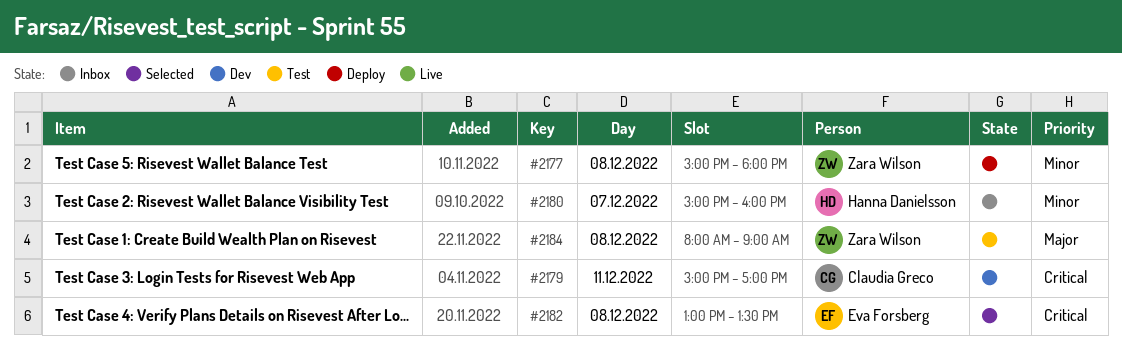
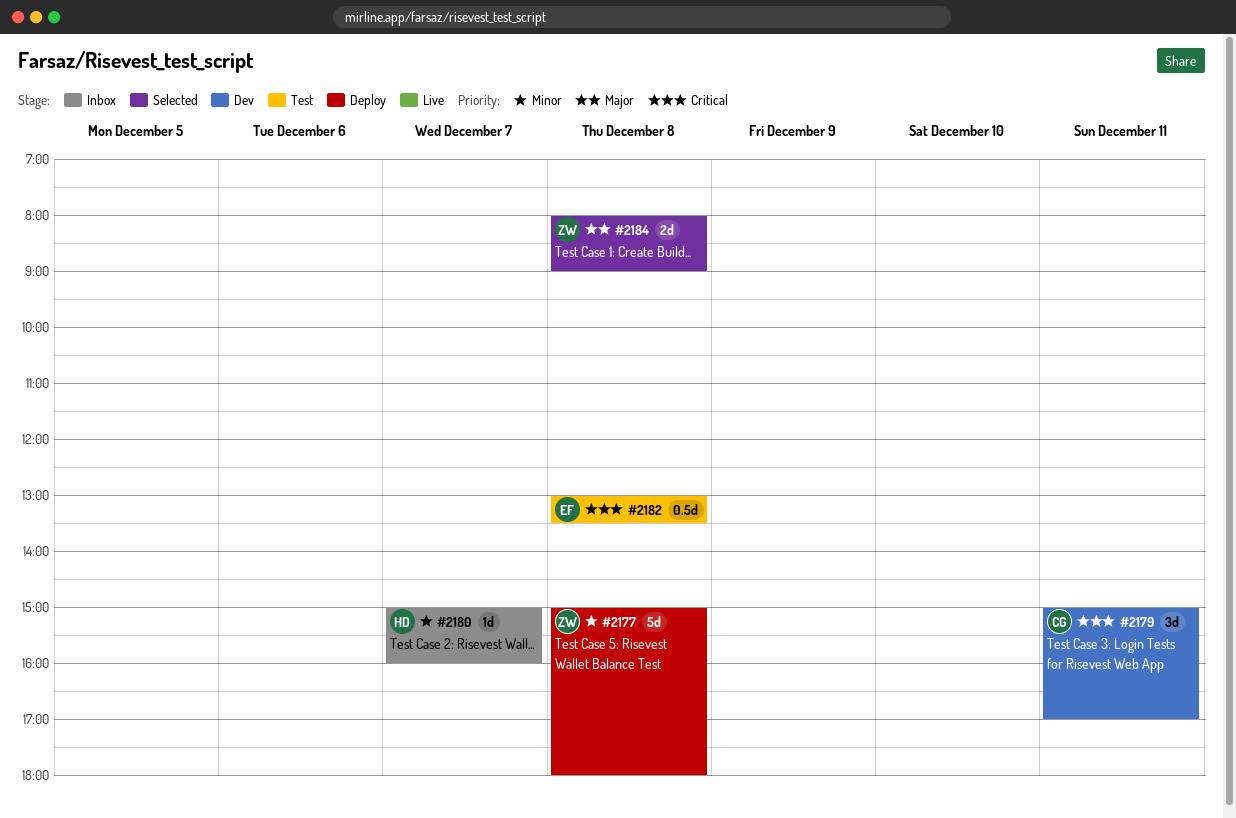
#2182, status: Selected -> Test
#2184, status: Test -> Selected

